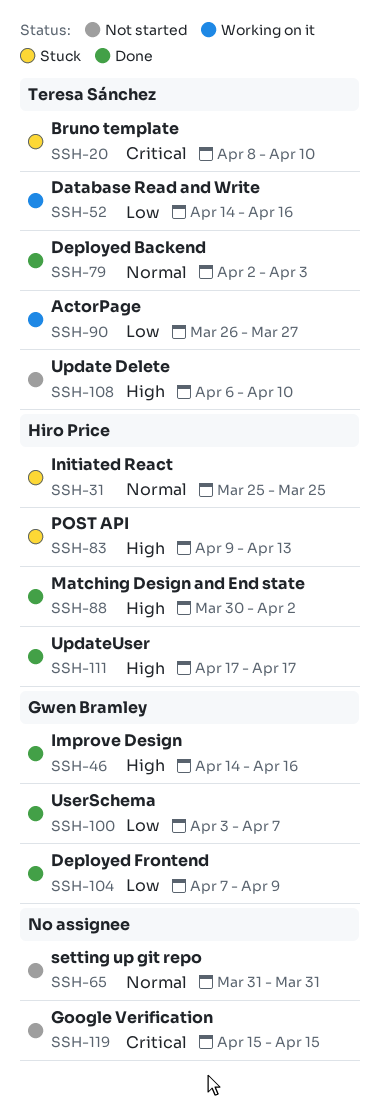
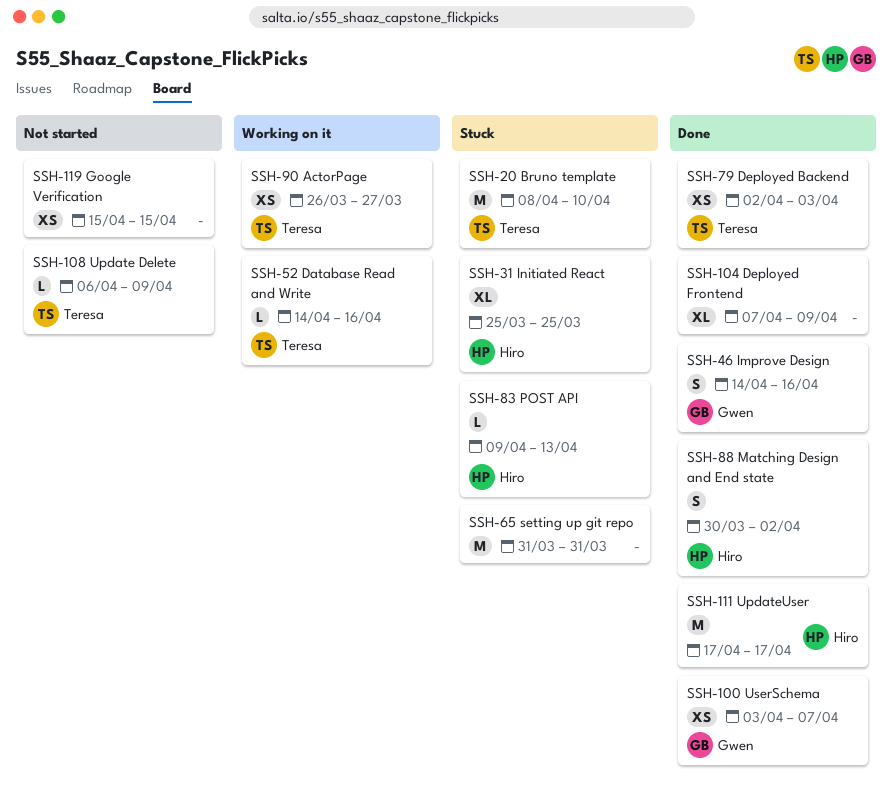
SSH-65, status: Not started -> Stuck
SSH-104, owner: Gwen Bramley -> none
SSH-108, due: Apr 10 -> Apr 9

